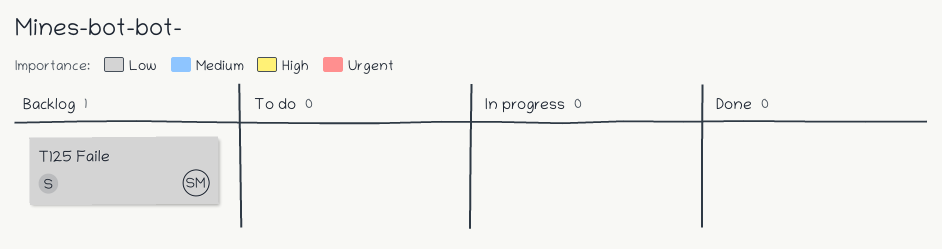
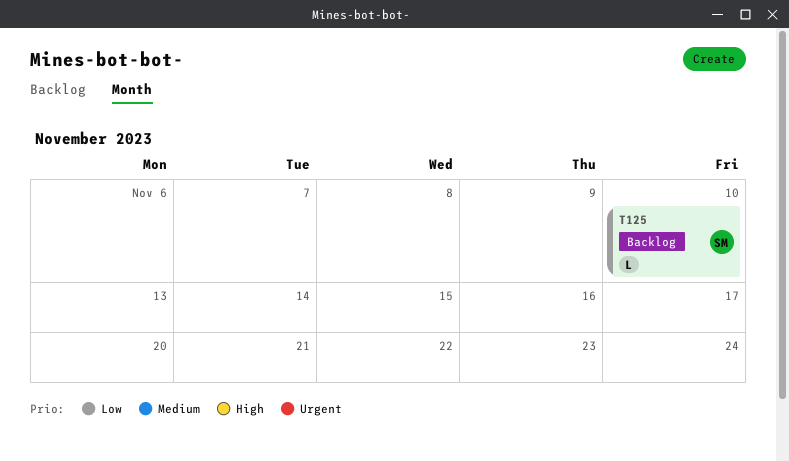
T125, estimate: S -> L

